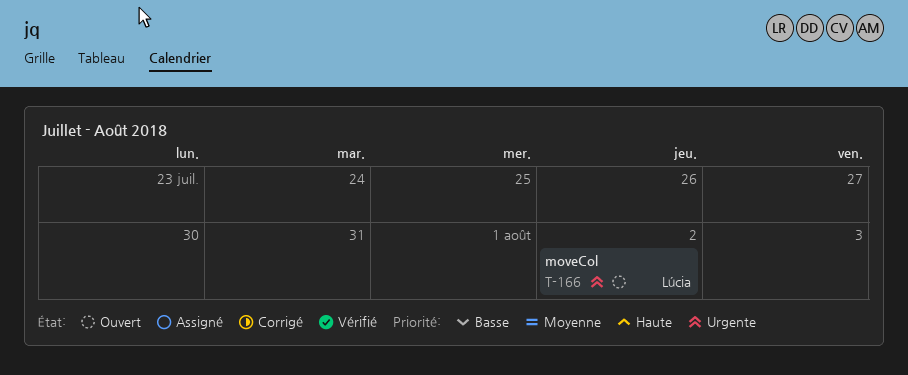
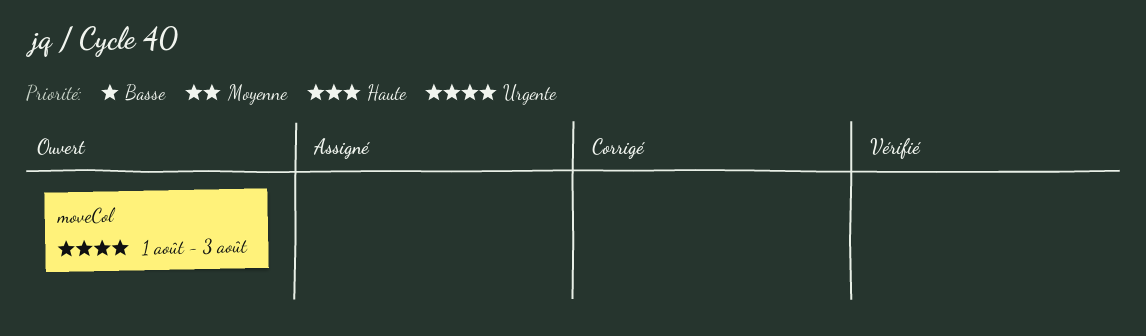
moveCol, due: Aug 2 -> Aug 3

